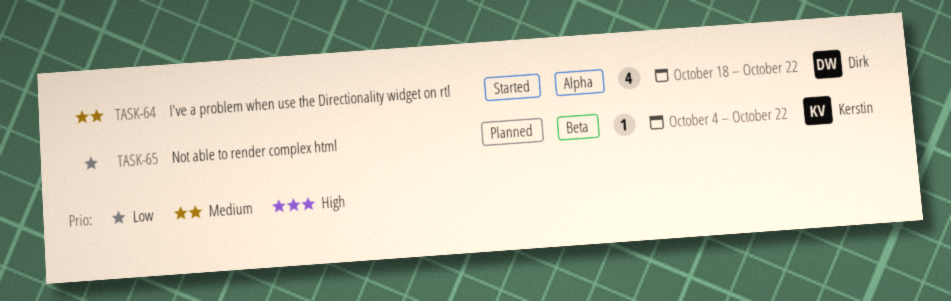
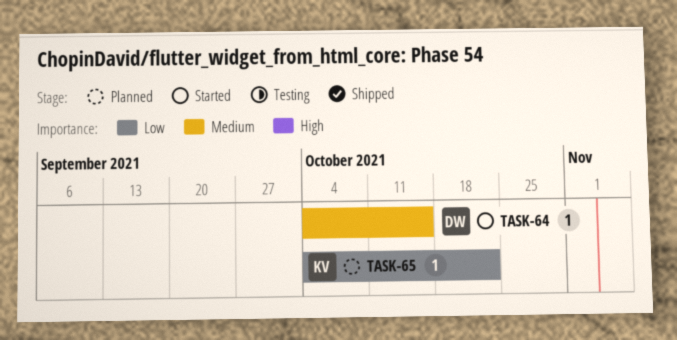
TASK-64, estimate: 4 -> 1
TASK-64, start: Oct 18 -> Oct 4
TASK-64, due: Oct 22 -> Oct 15

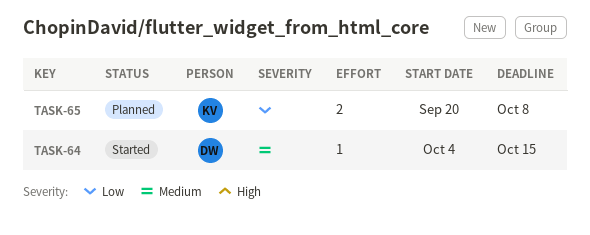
TASK-65, estimate: 1 -> 2
TASK-65, start: Oct 4 -> Sep 20
TASK-65, due: Oct 22 -> Oct 8

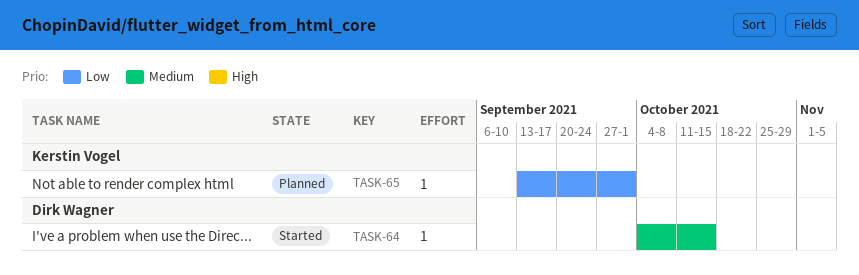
TASK-65, estimate: 2 -> 1
TASK-65, start: Sep 20 -> Sep 13
TASK-65, due: Oct 8 -> Oct 1

